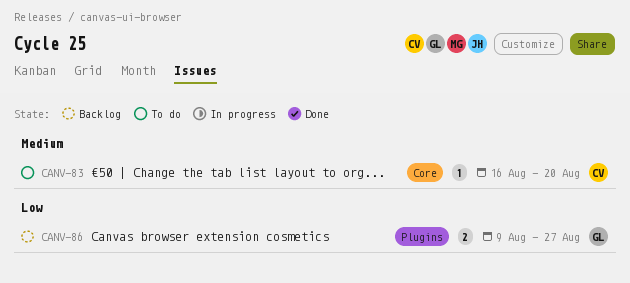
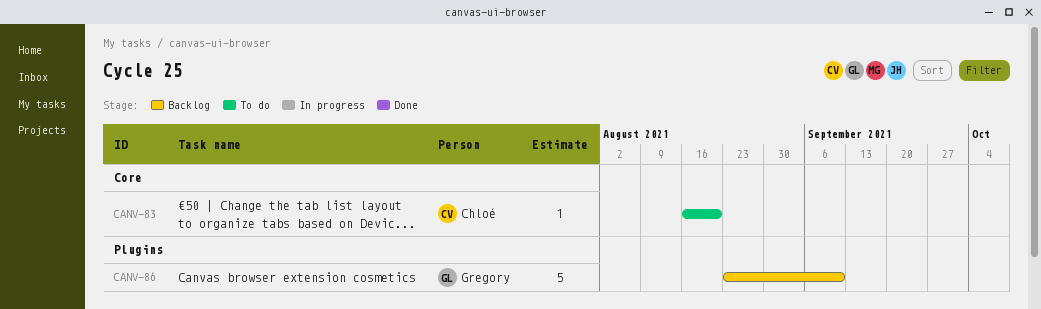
CANV-86, estimate: 2 -> 5
CANV-86, start: Aug 9 -> Aug 23
CANV-86, due: Aug 27 -> Sep 10

